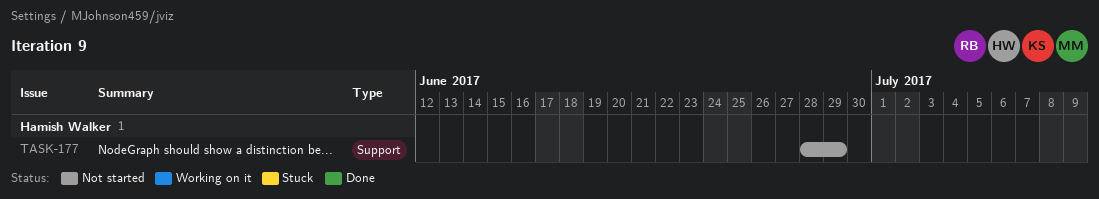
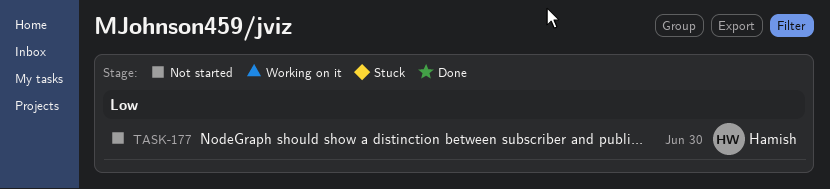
TASK-177, due: Jun 29 -> Jun 30

